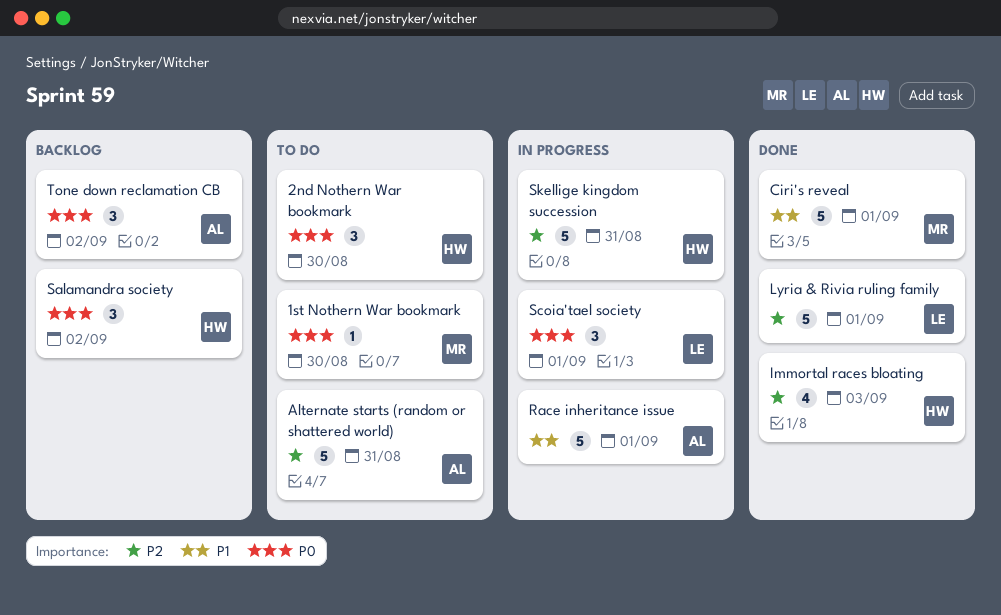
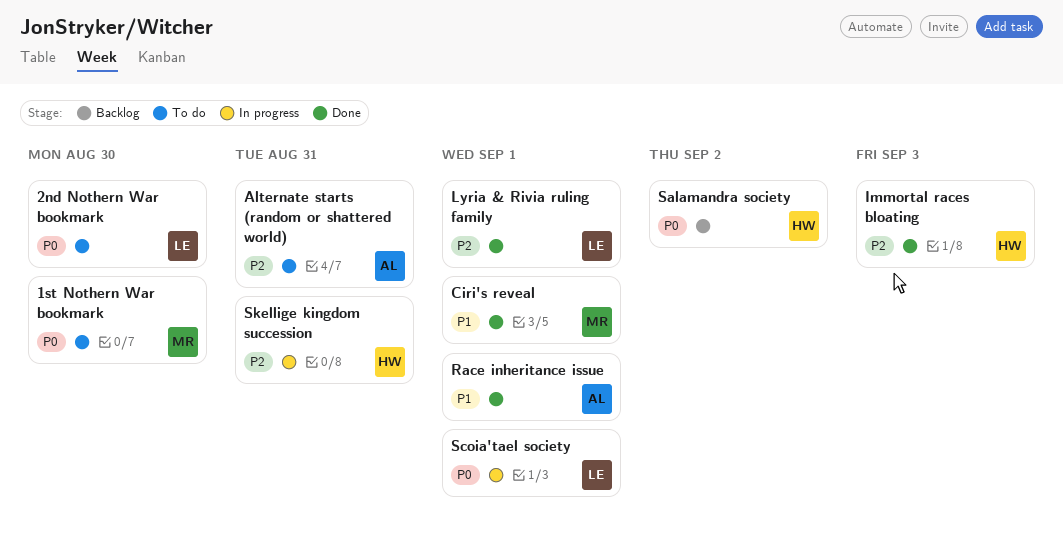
2nd Nothern War bookmark, owner: HW -> LE
Race inheritance issue, status: In progress -> Done
Tone down reclamation CB: present -> none

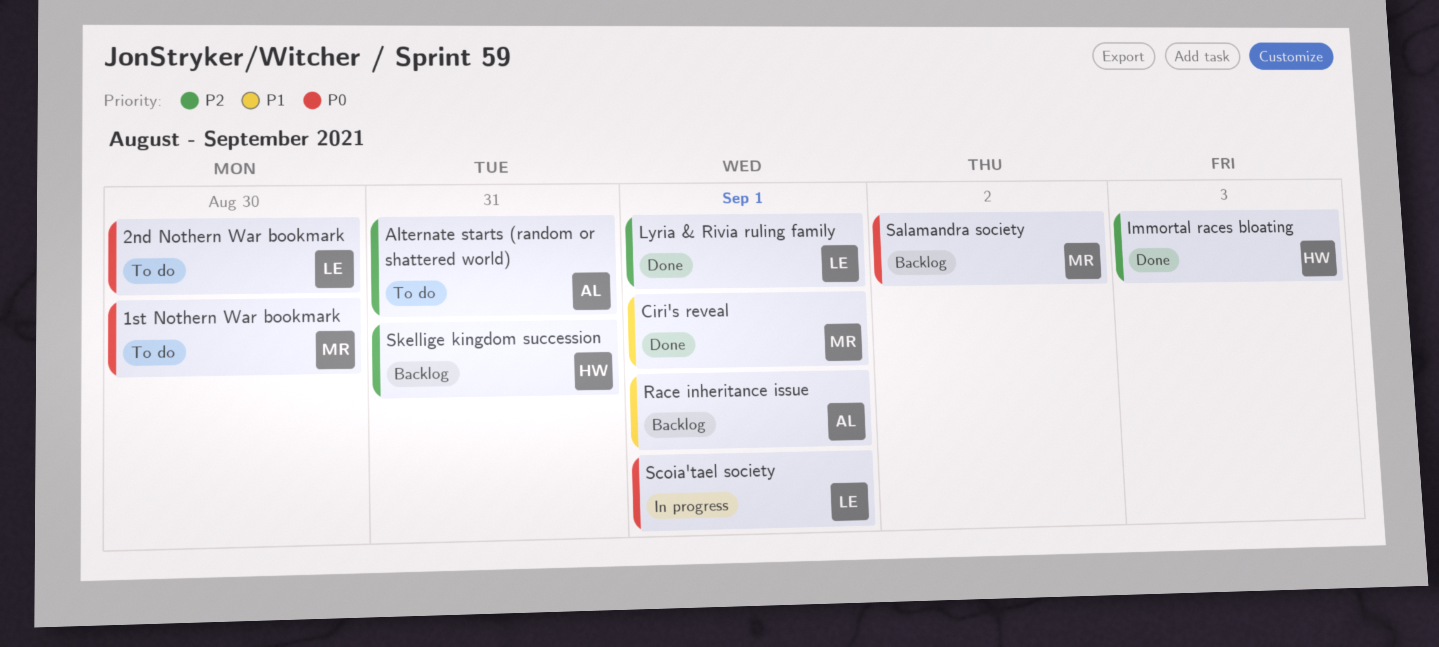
Race inheritance issue, status: Done -> Backlog
Salamandra society, owner: HW -> MR
Skellige kingdom succession, status: In progress -> Backlog

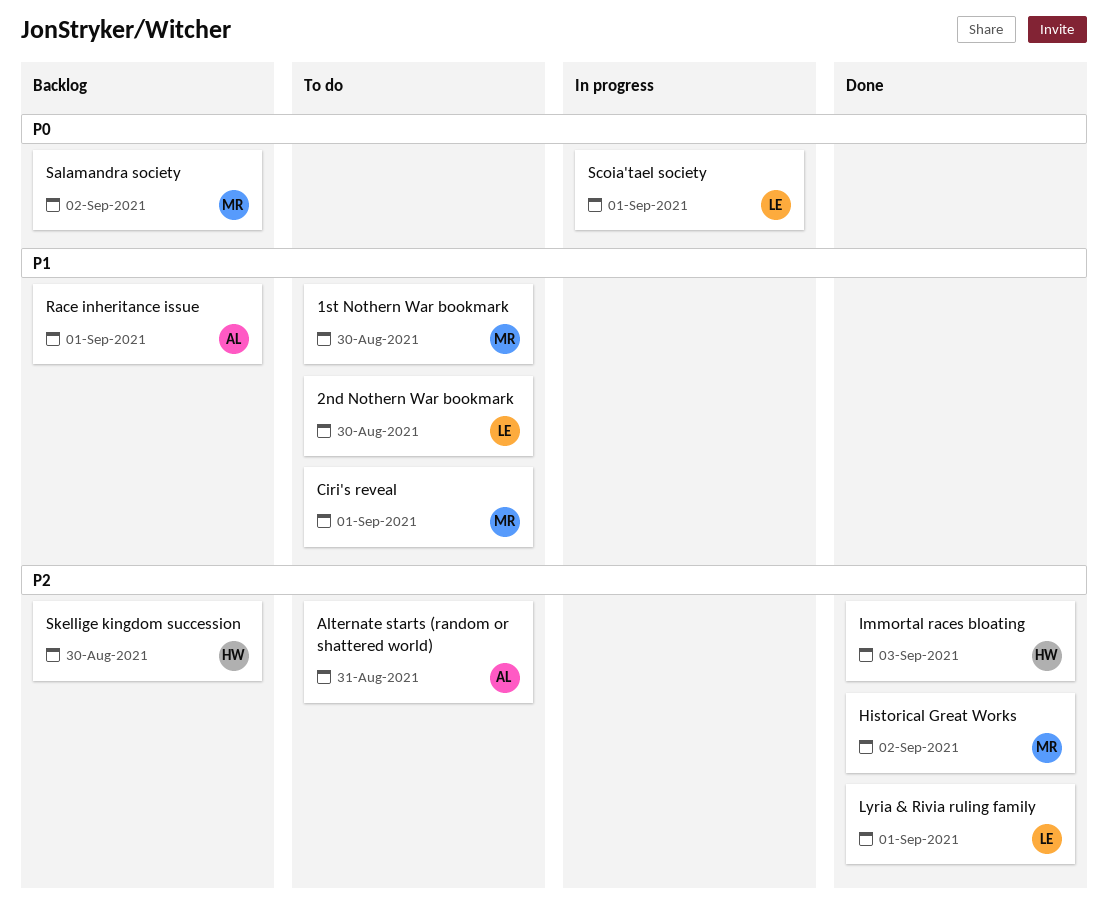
1st Nothern War bookmark, priority: P0 -> P1
2nd Nothern War bookmark, priority: P0 -> P1
Ciri's reveal, status: Done -> To do
Historical Great Works: none -> present
Skellige kingdom succession, due: Aug 31 -> Aug 30

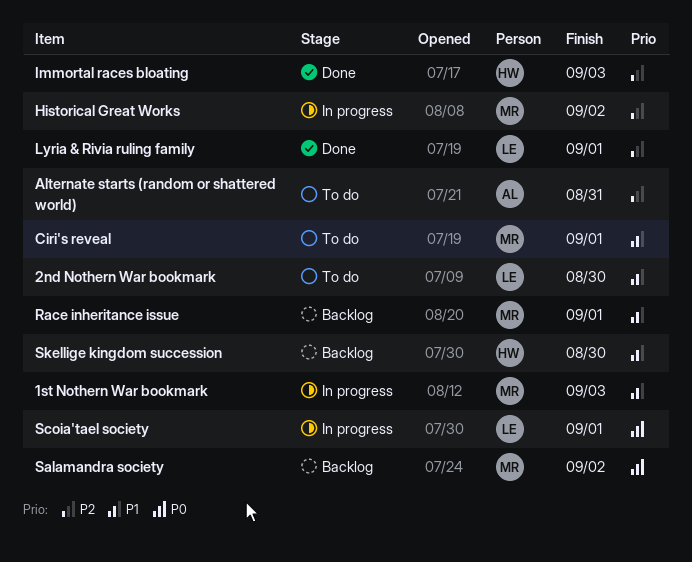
1st Nothern War bookmark, status: To do -> In progress
1st Nothern War bookmark, due: Aug 30 -> Sep 3
Historical Great Works, status: Done -> In progress
Race inheritance issue, owner: AL -> MR
Skellige kingdom succession, priority: P2 -> P1

